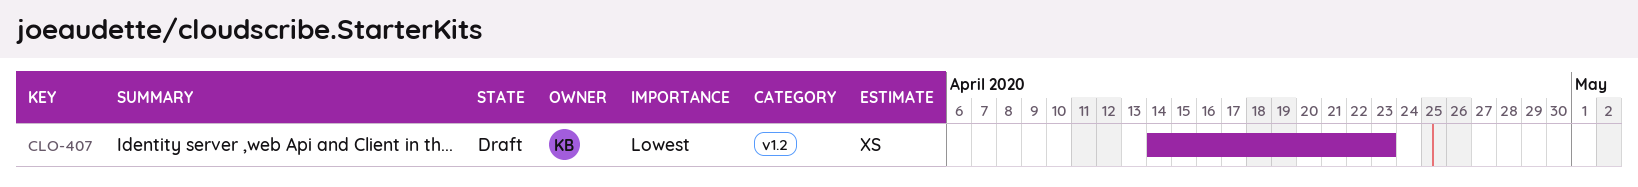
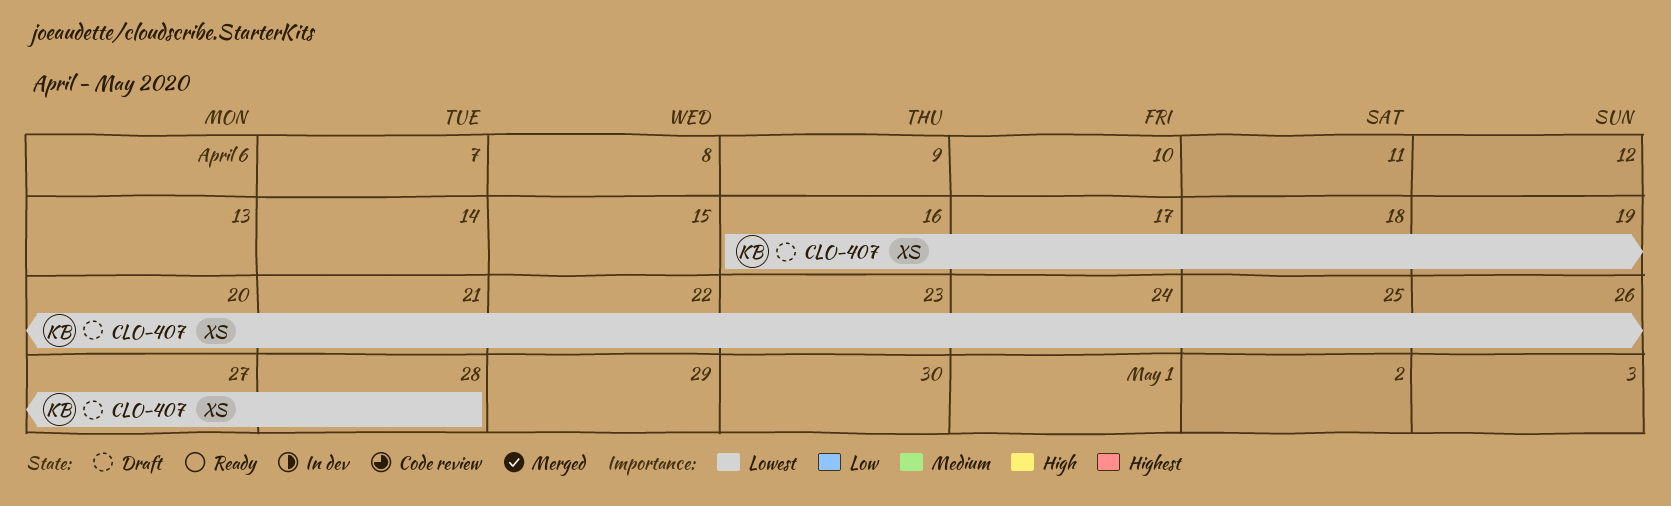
CLO-407, start: Apr 14 -> Apr 16
CLO-407, due: Apr 23 -> Apr 28

